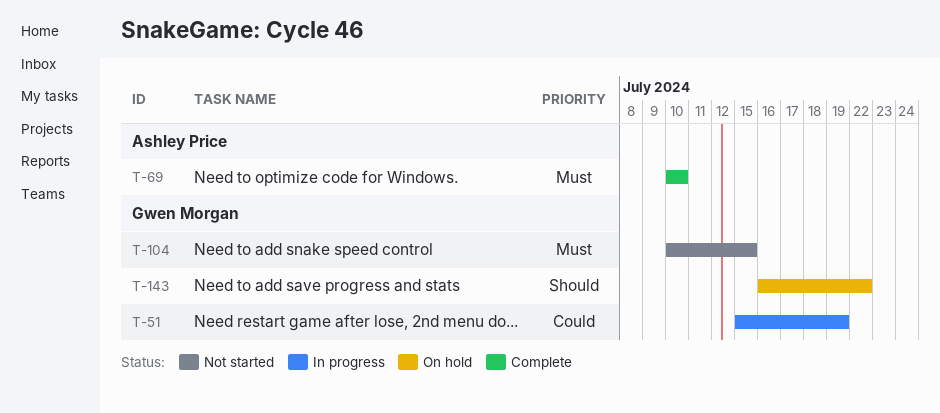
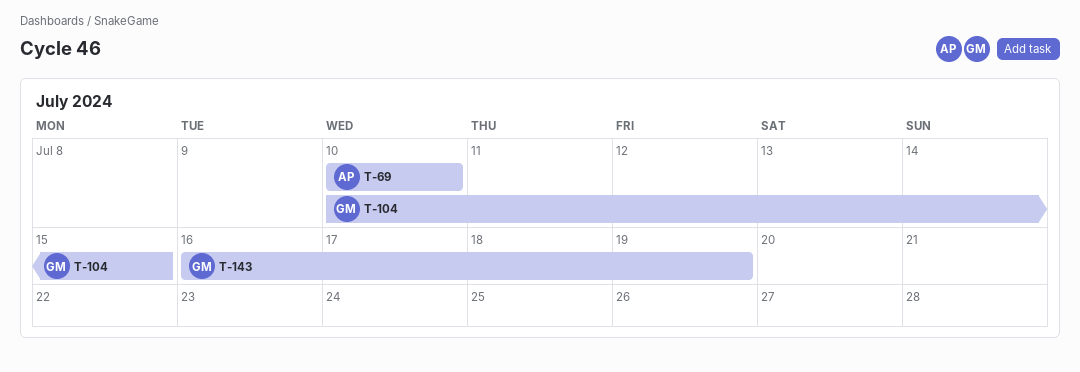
T-51: present -> none
T-143, due: Jul 22 -> Jul 19

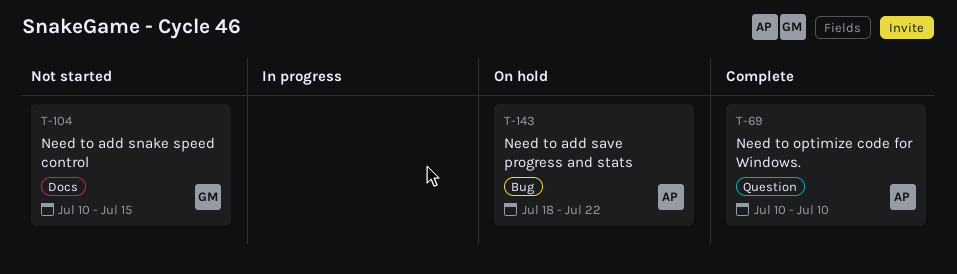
T-143, owner: GM -> AP
T-143, start: Jul 16 -> Jul 18
T-143, due: Jul 19 -> Jul 22

